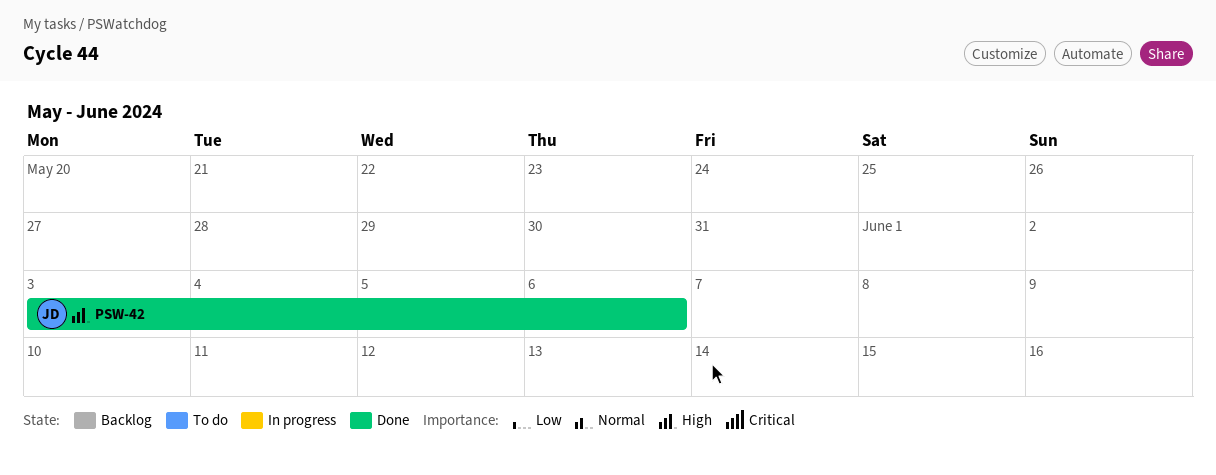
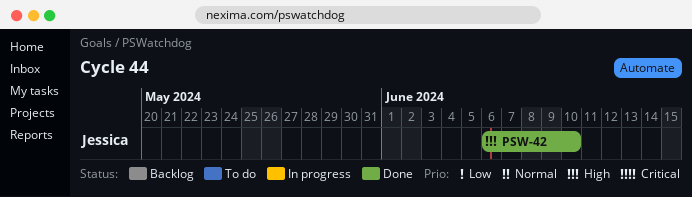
PSW-42, start: Jun 3 -> Jun 6
PSW-42, due: Jun 6 -> Jun 10

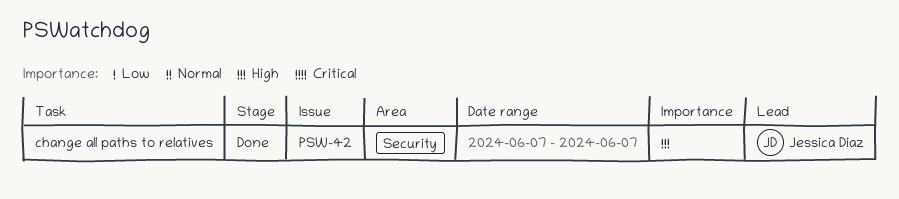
PSW-42, start: Jun 6 -> Jun 7
PSW-42, due: Jun 10 -> Jun 7

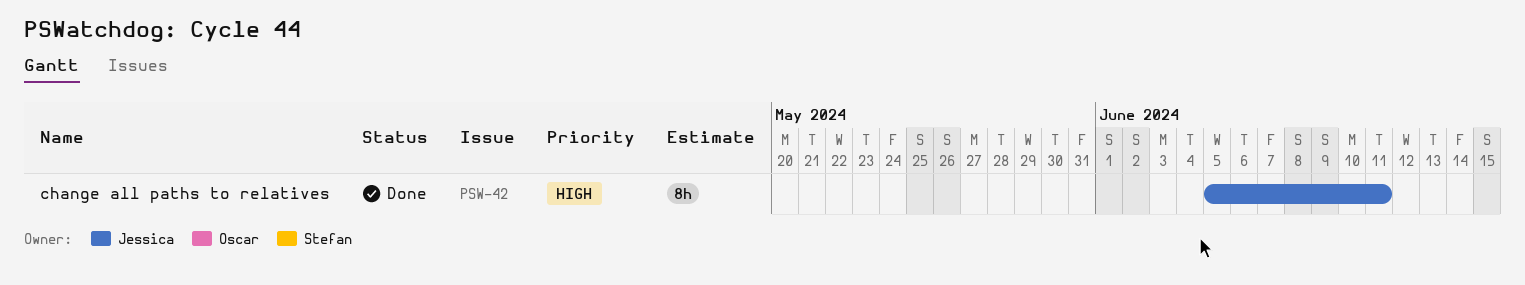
PSW-42, start: Jun 7 -> Jun 5
PSW-42, due: Jun 7 -> Jun 11

